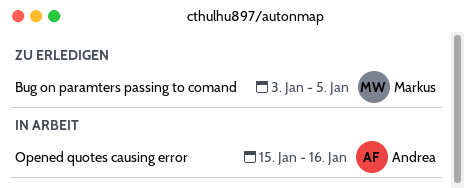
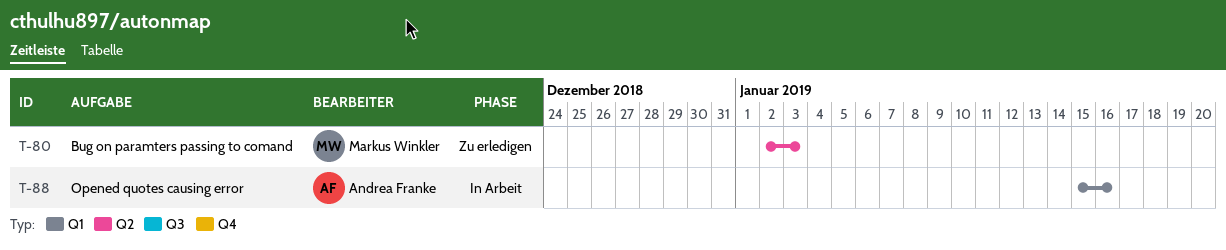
Bug on paramters passing to comand, start: Jan 3 -> Jan 2
Bug on paramters passing to comand, due: Jan 5 -> Jan 3

